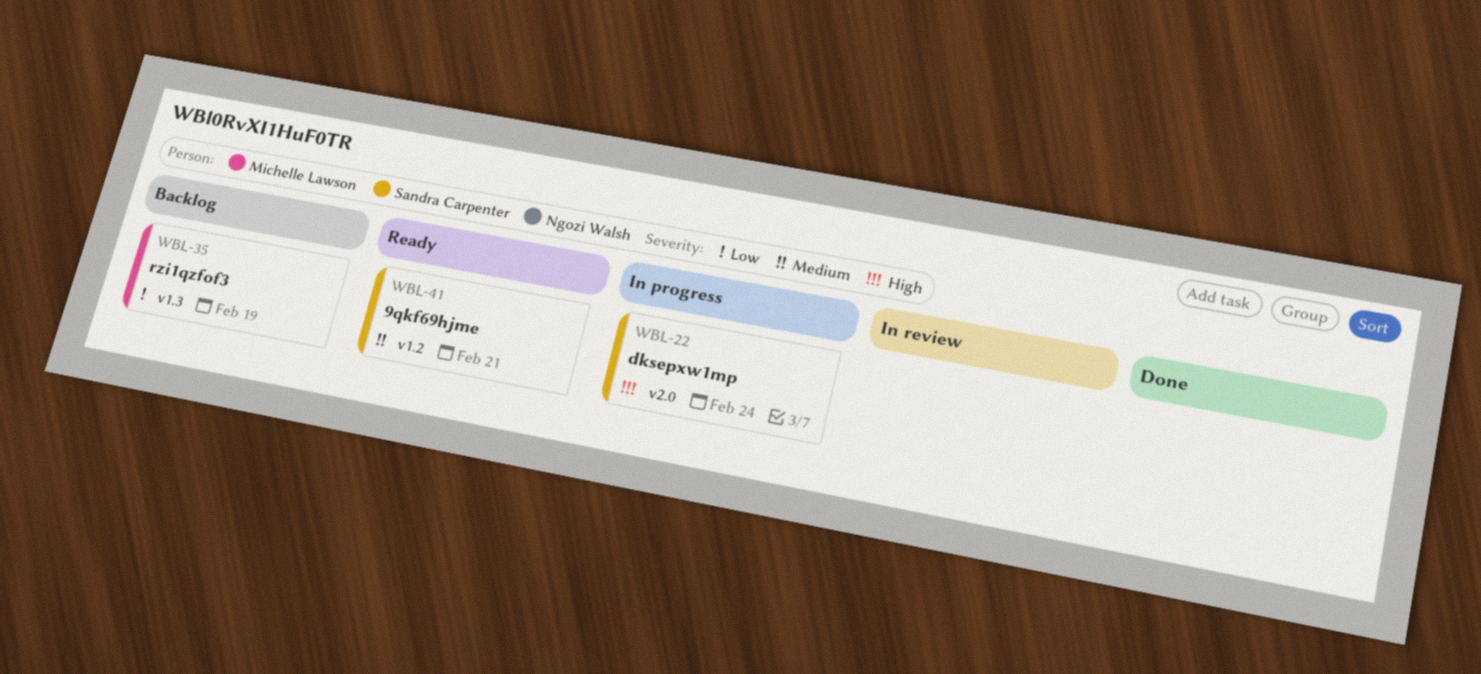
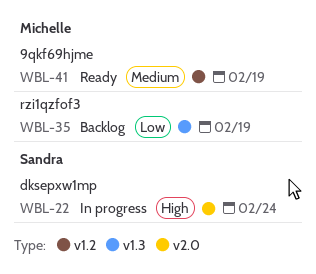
WBL-41, owner: Sandra Carpenter -> Michelle Lawson
WBL-41, due: Feb 21 -> Feb 19

